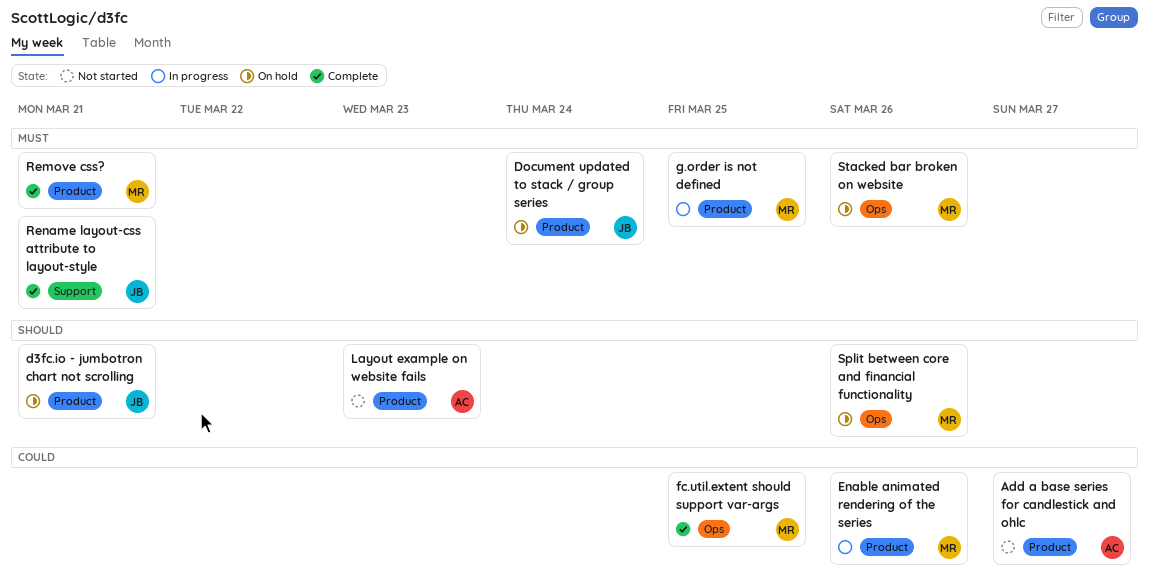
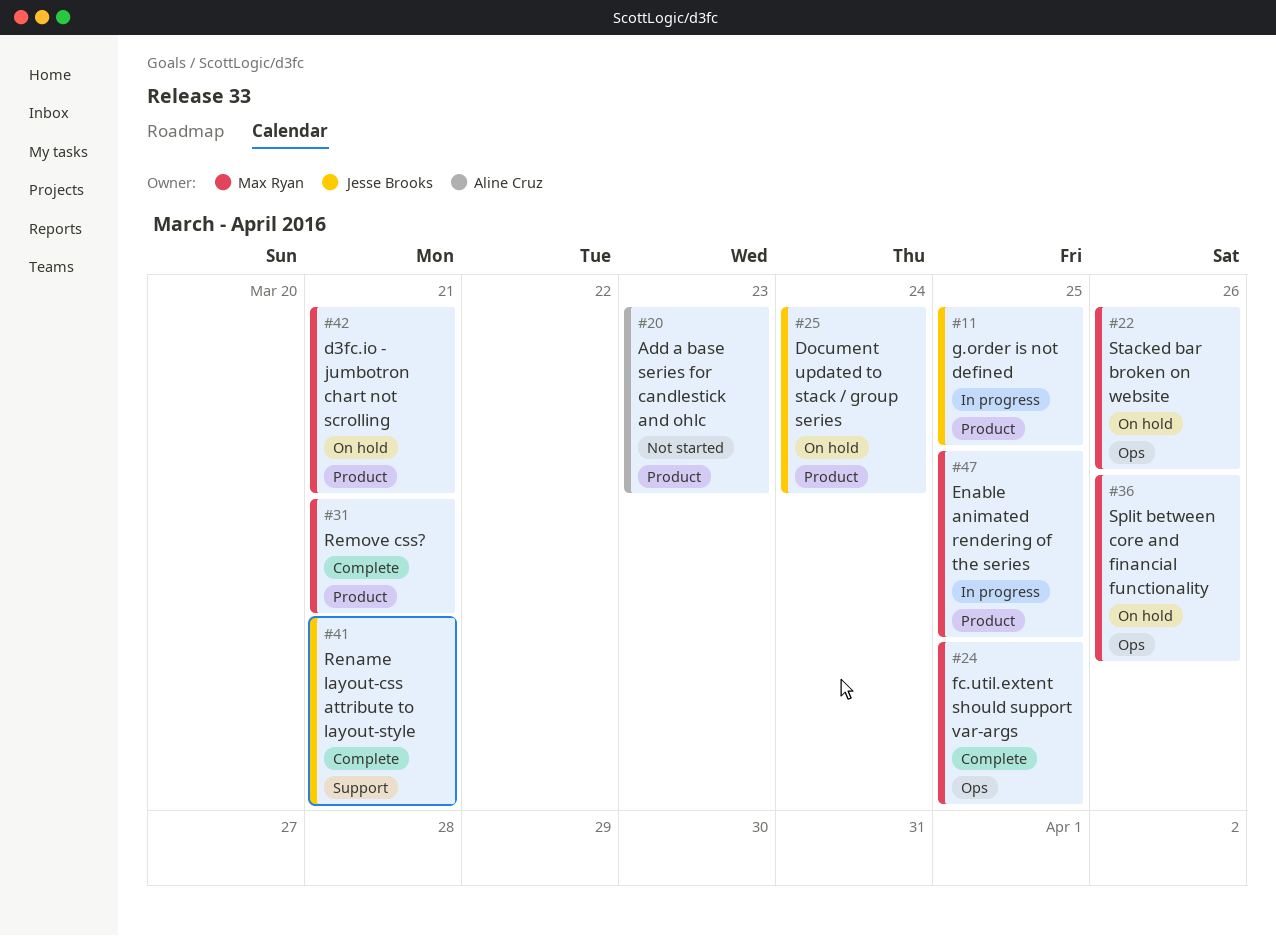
Add a base series for candlestick and ohlc, due: Mar 27 -> Mar 23
d3fc.io - jumbotron chart not scrolling, owner: Jesse Brooks -> Max Ryan
Enable animated rendering of the series, due: Mar 26 -> Mar 25
g.order is not defined, owner: Max Ryan -> Jesse Brooks
Layout example on website fails: present -> none

